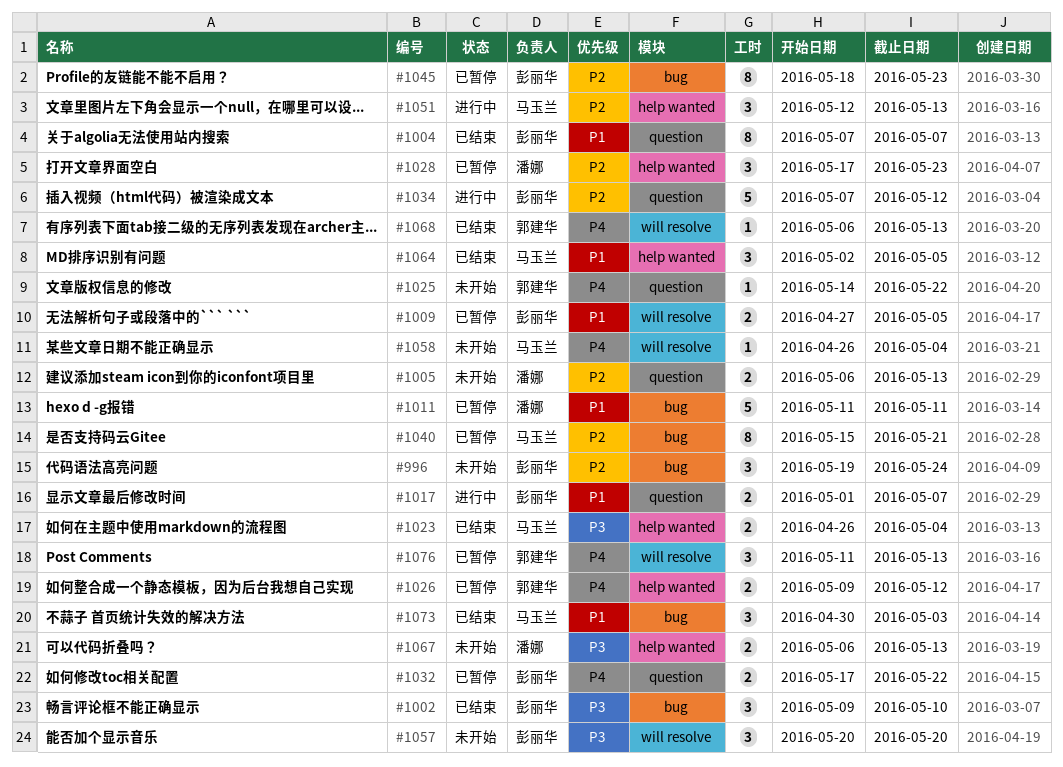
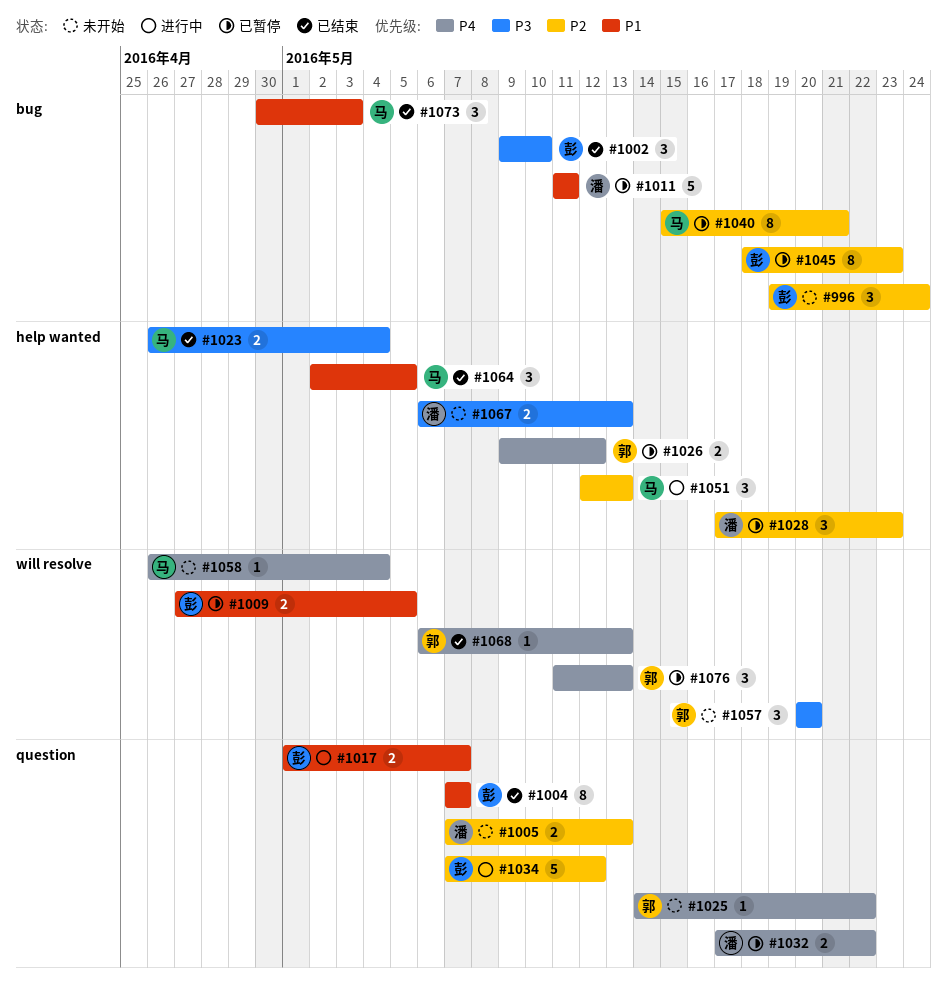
#1005, start: May 6 -> May 7
#1032, owner: 彭丽华 -> 潘娜
#1057, owner: 彭丽华 -> 郭建华

